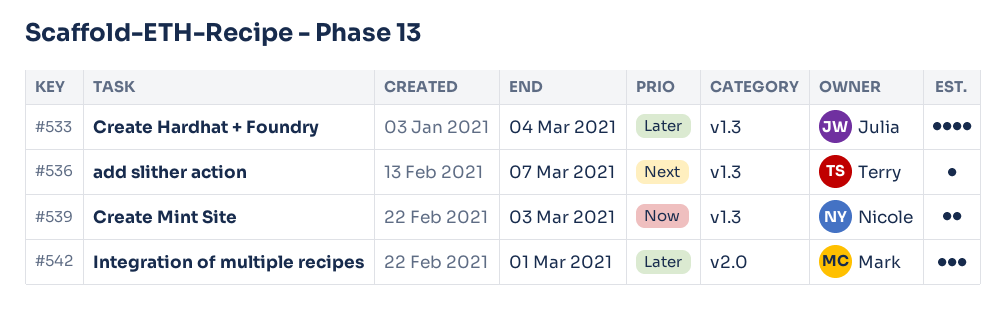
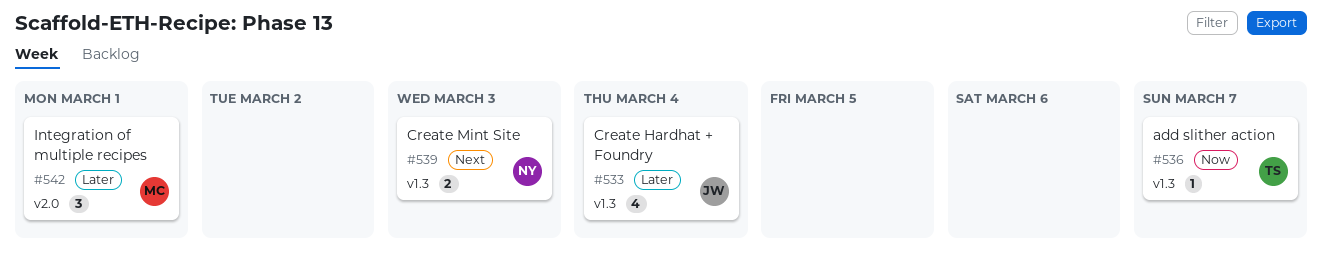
#536, priority: Next -> Now
#539, priority: Now -> Next

